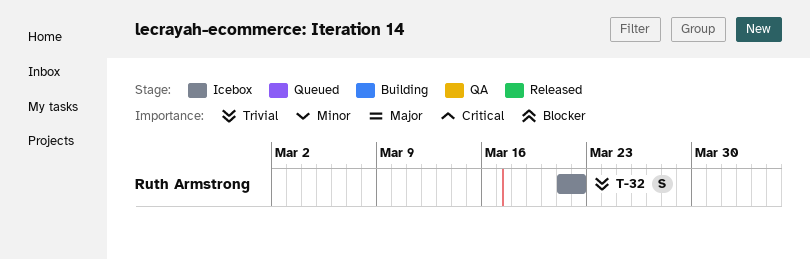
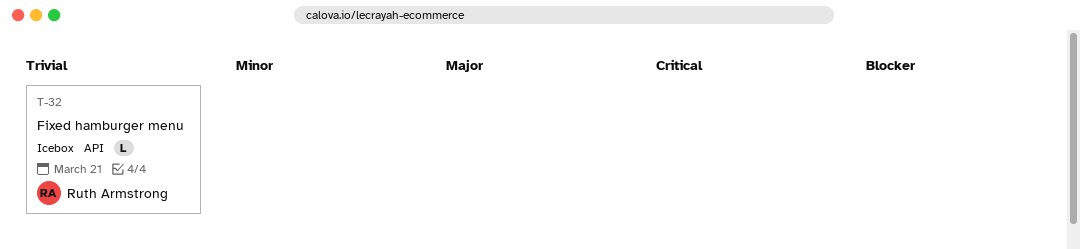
T-32, estimate: S -> L
T-32, due: Mar 22 -> Mar 21

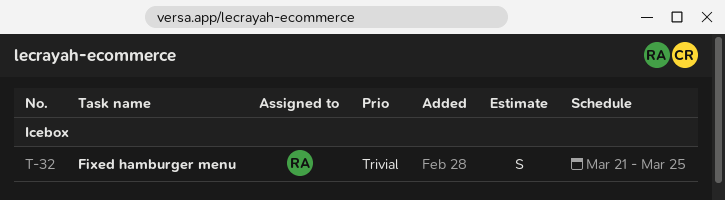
T-32, estimate: L -> S
T-32, due: Mar 21 -> Mar 25

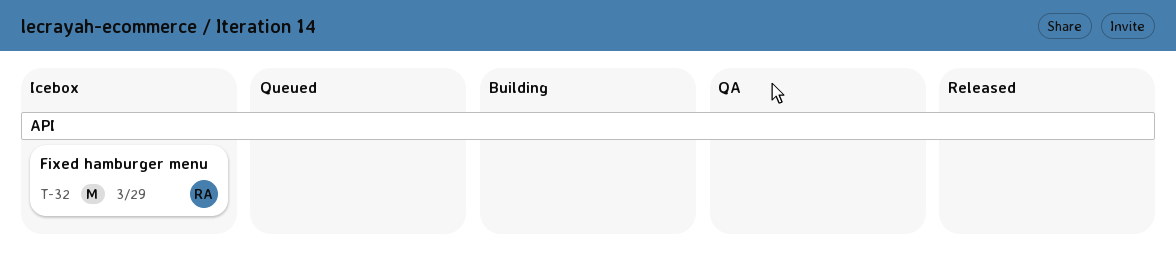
T-32, estimate: S -> M
T-32, due: Mar 25 -> Mar 29

